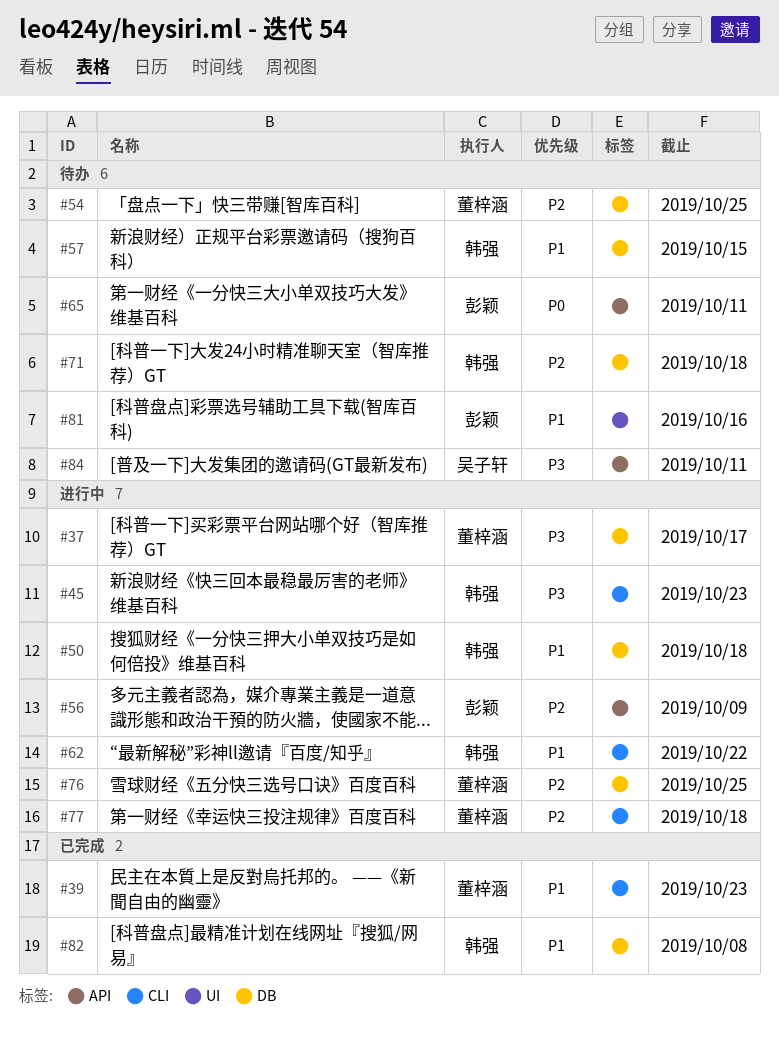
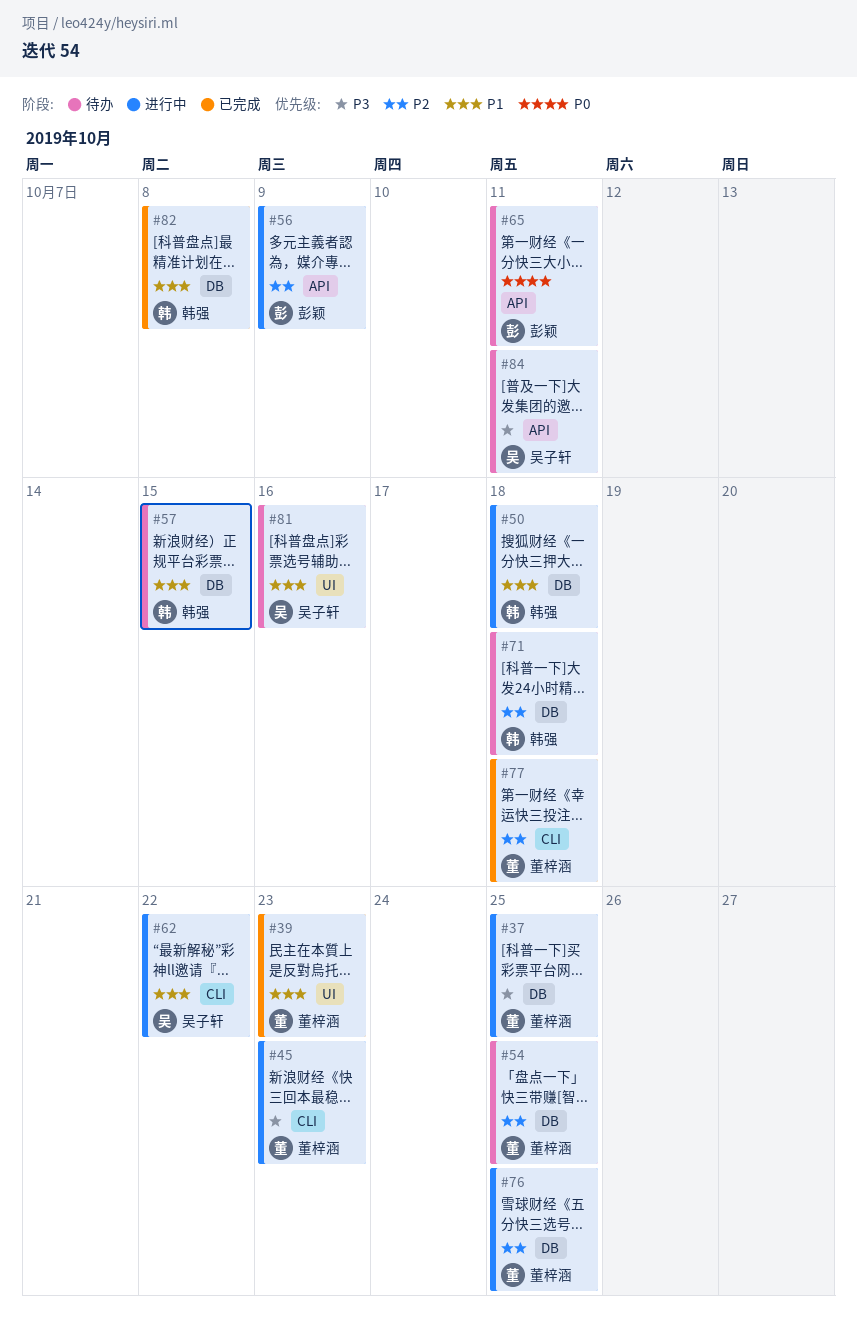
#37, due: Oct 17 -> Oct 25
#39, label: CLI -> UI
#45, owner: 韩强 -> 董梓涵
#62, owner: 韩强 -> 吴子轩
#77, status: 进行中 -> 已完成
#81, owner: 彭颖 -> 吴子轩

